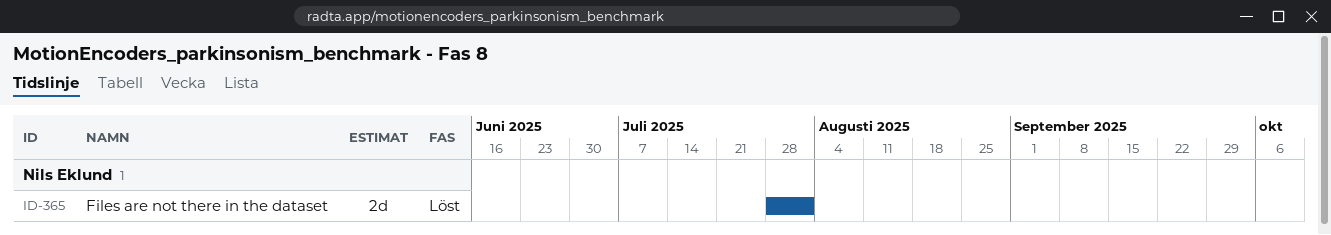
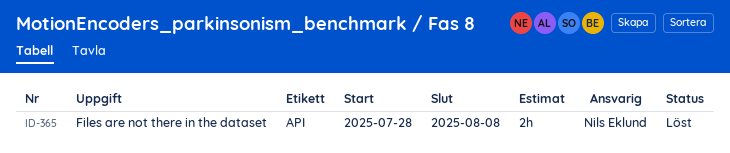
ID-365, estimate: 2d -> 2h
ID-365, due: Aug 1 -> Aug 8

